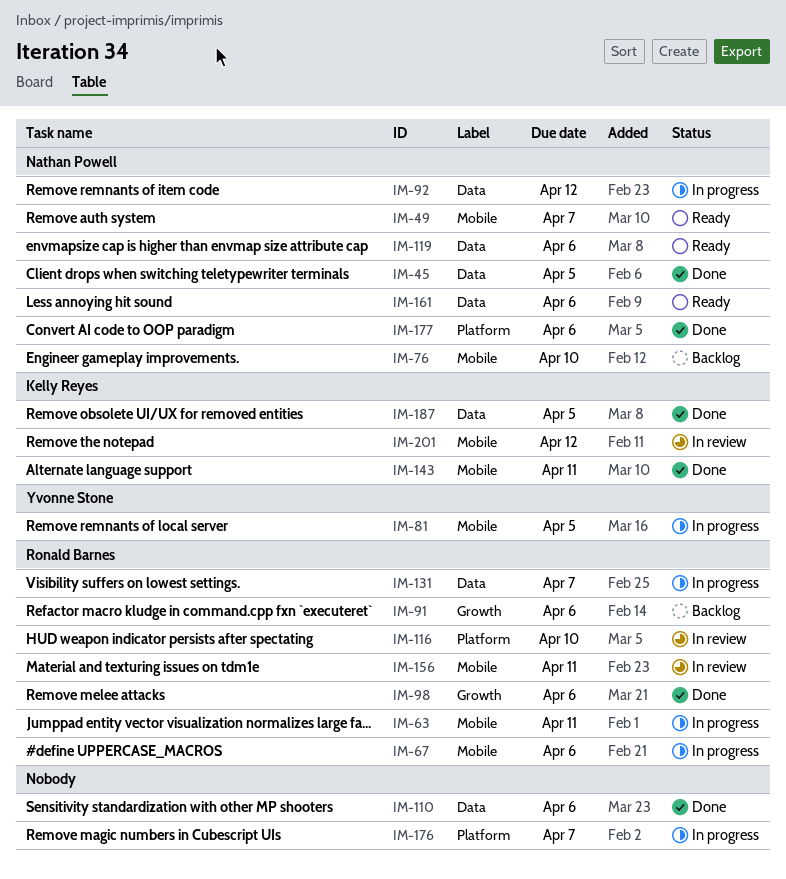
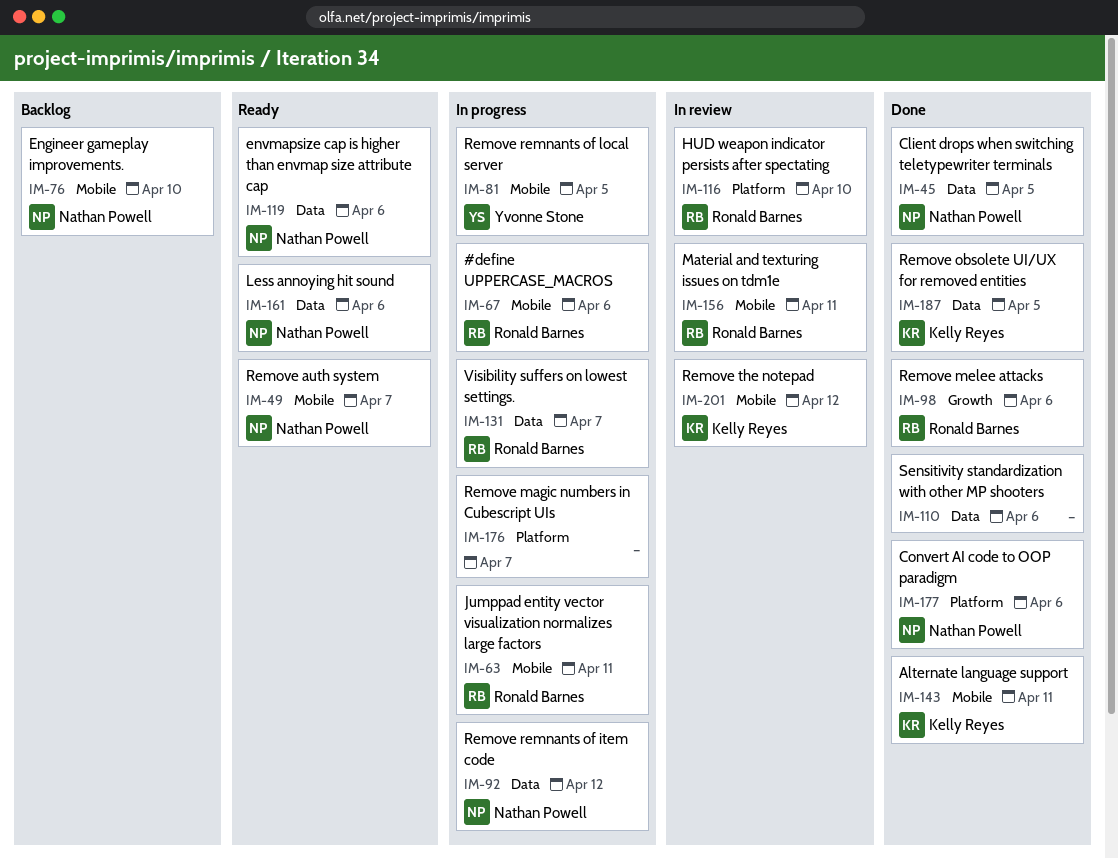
IM-91: present -> none

